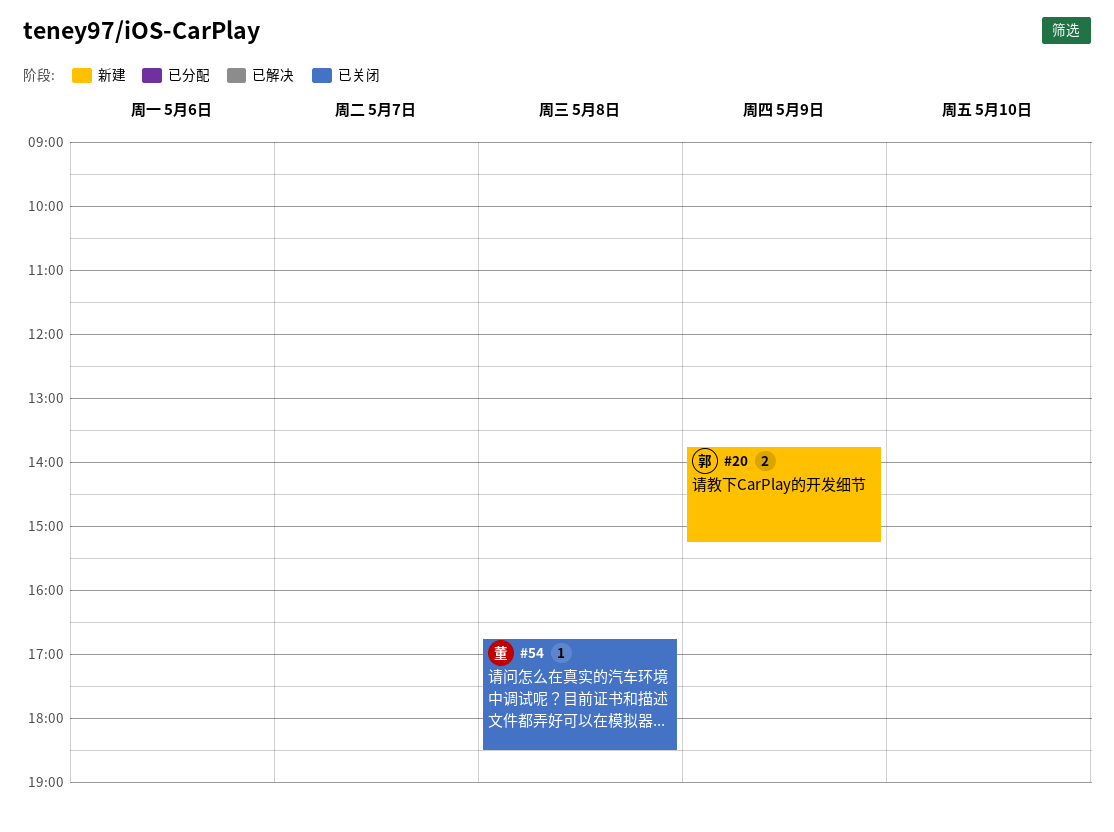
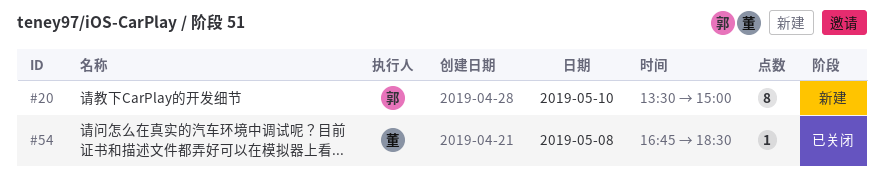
#20, estimate: 2 -> 8
#20, day: May 9 -> May 10
#20, begins: 13:45 -> 13:30
#20, ends: 15:15 -> 15:00

